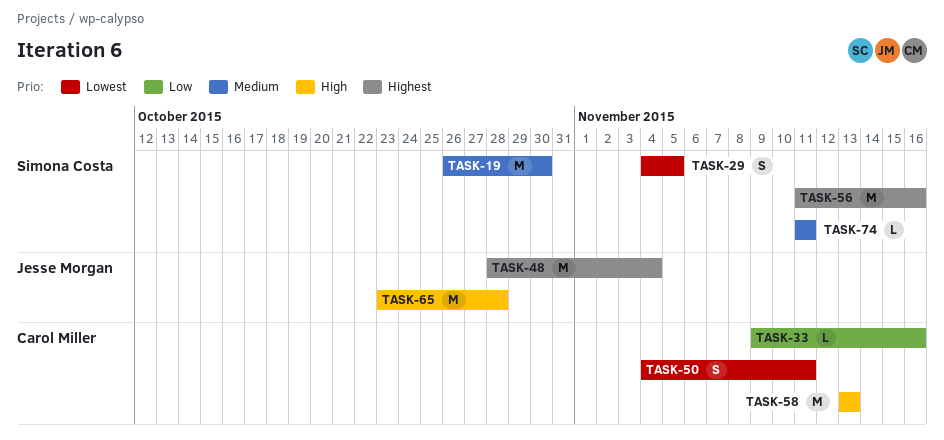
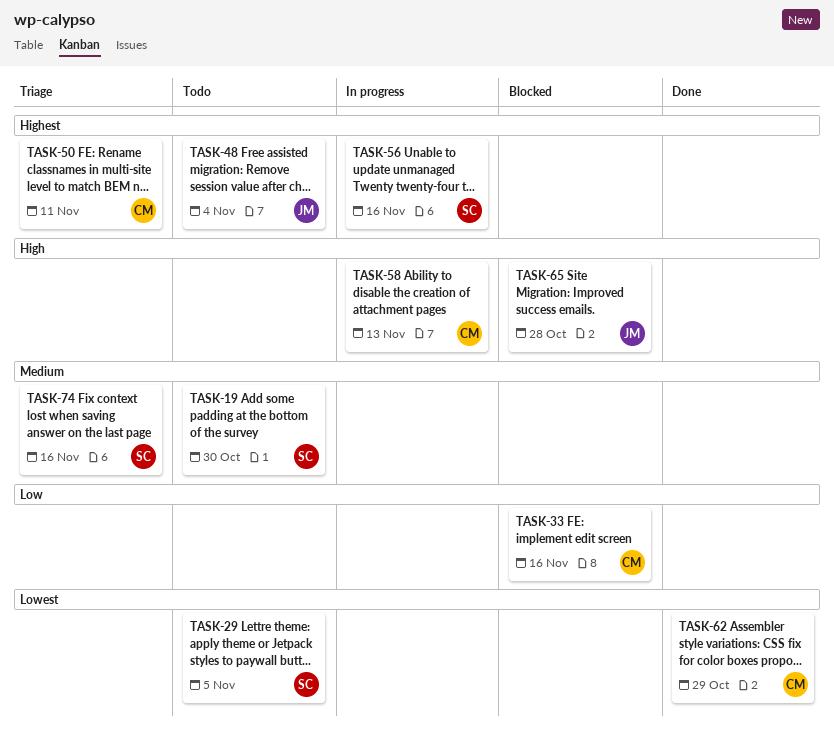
TASK-50, priority: Lowest -> Highest
TASK-62: none -> present
TASK-74, due: Nov 11 -> Nov 16

